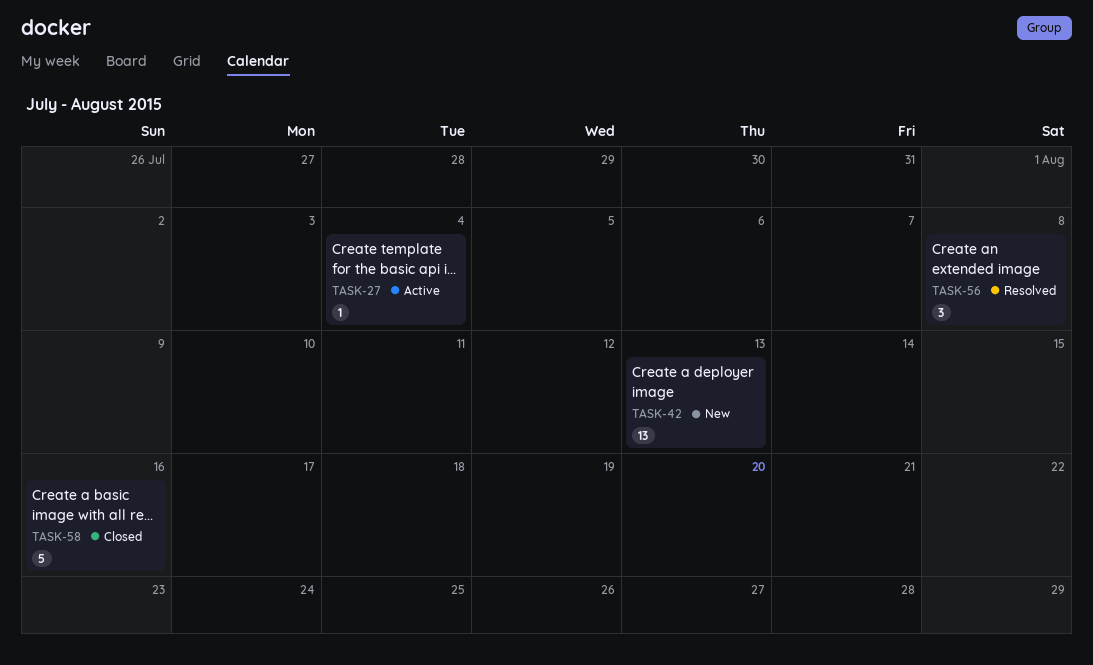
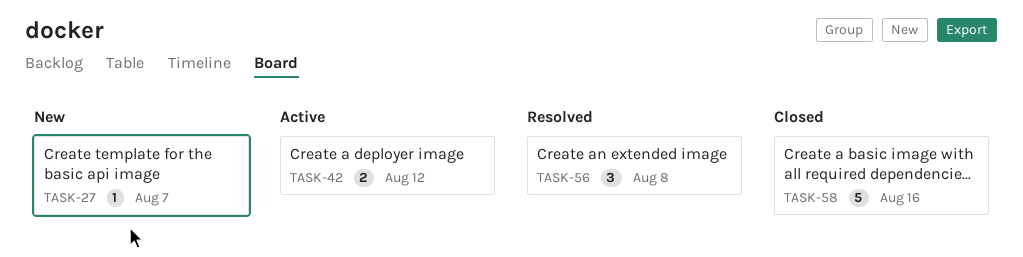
TASK-27, status: Active -> New
TASK-27, due: Aug 4 -> Aug 7
TASK-42, status: New -> Active
TASK-42, estimate: 13 -> 2
TASK-42, due: Aug 13 -> Aug 12

